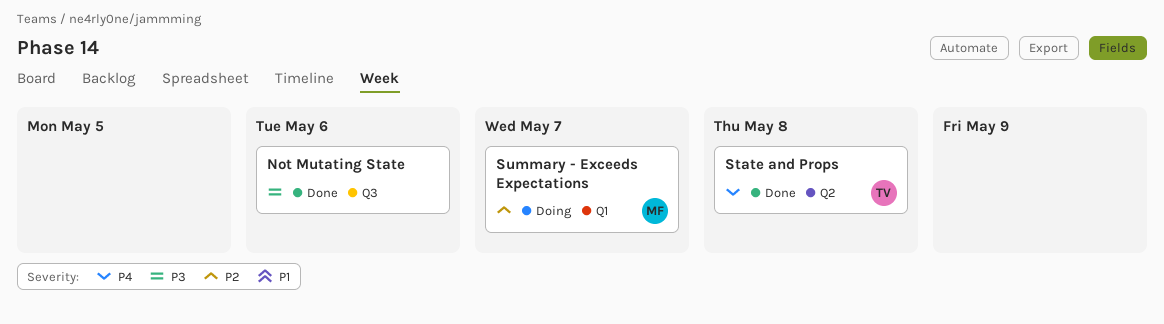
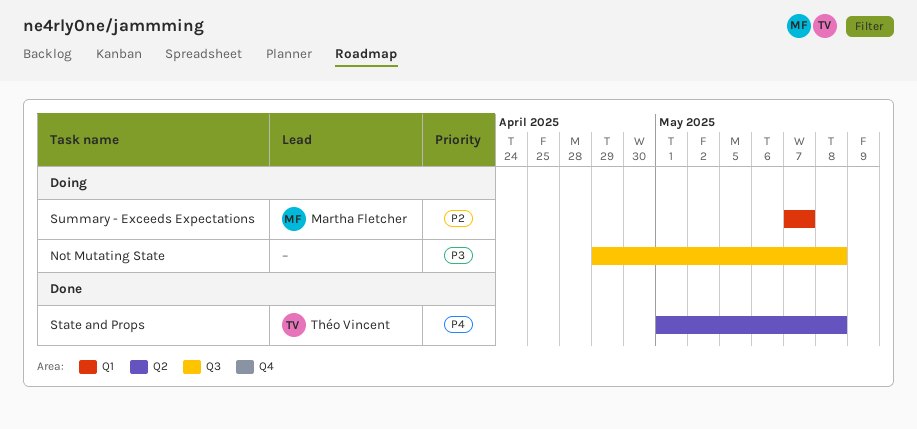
Not Mutating State, status: Done -> Doing
Not Mutating State, due: May 6 -> May 8

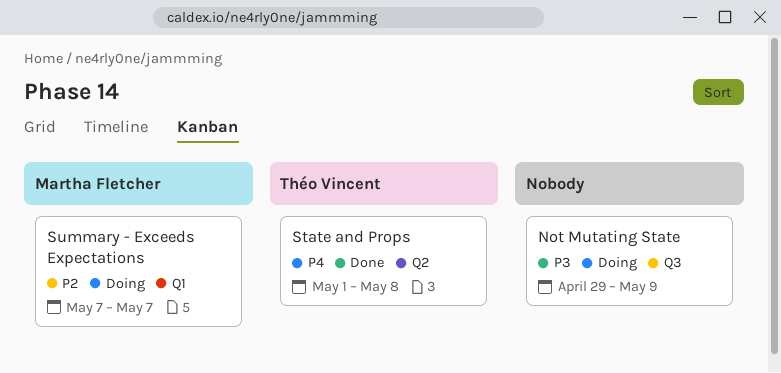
Not Mutating State, due: May 8 -> May 9

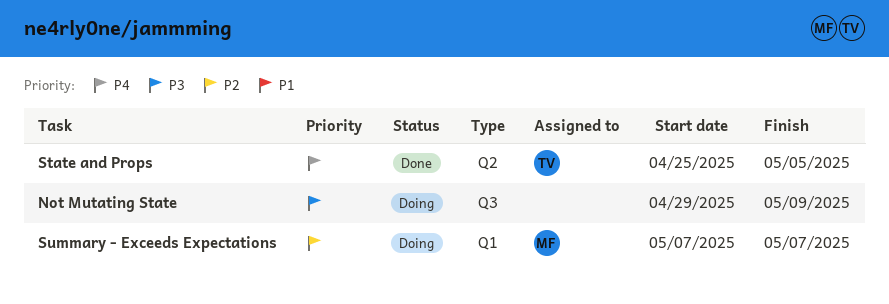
State and Props, start: May 1 -> Apr 25
State and Props, due: May 8 -> May 5

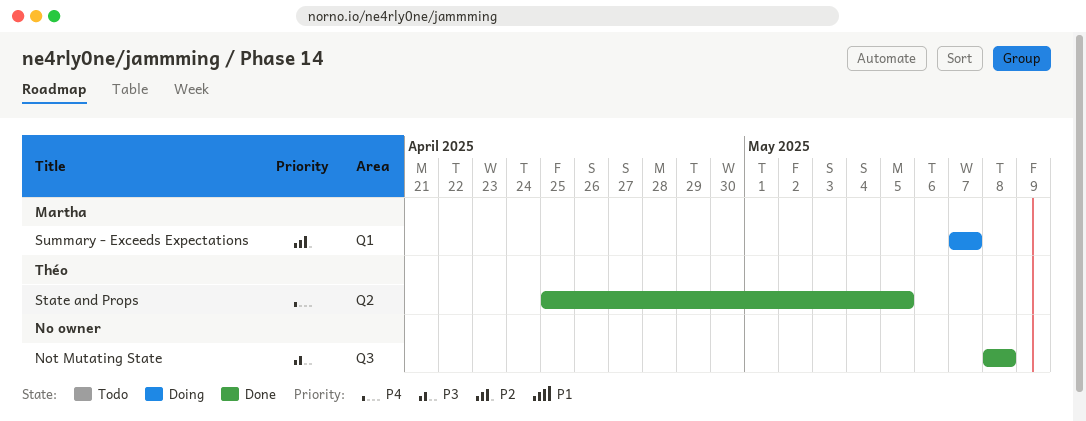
Not Mutating State, status: Doing -> Done
Not Mutating State, start: Apr 29 -> May 8
Not Mutating State, due: May 9 -> May 8

